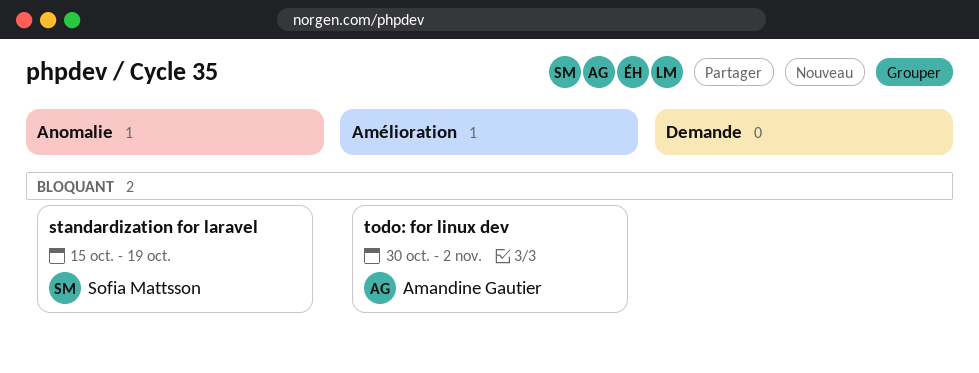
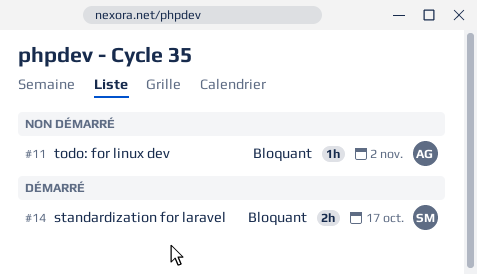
standardization for laravel, due: Oct 19 -> Oct 17

